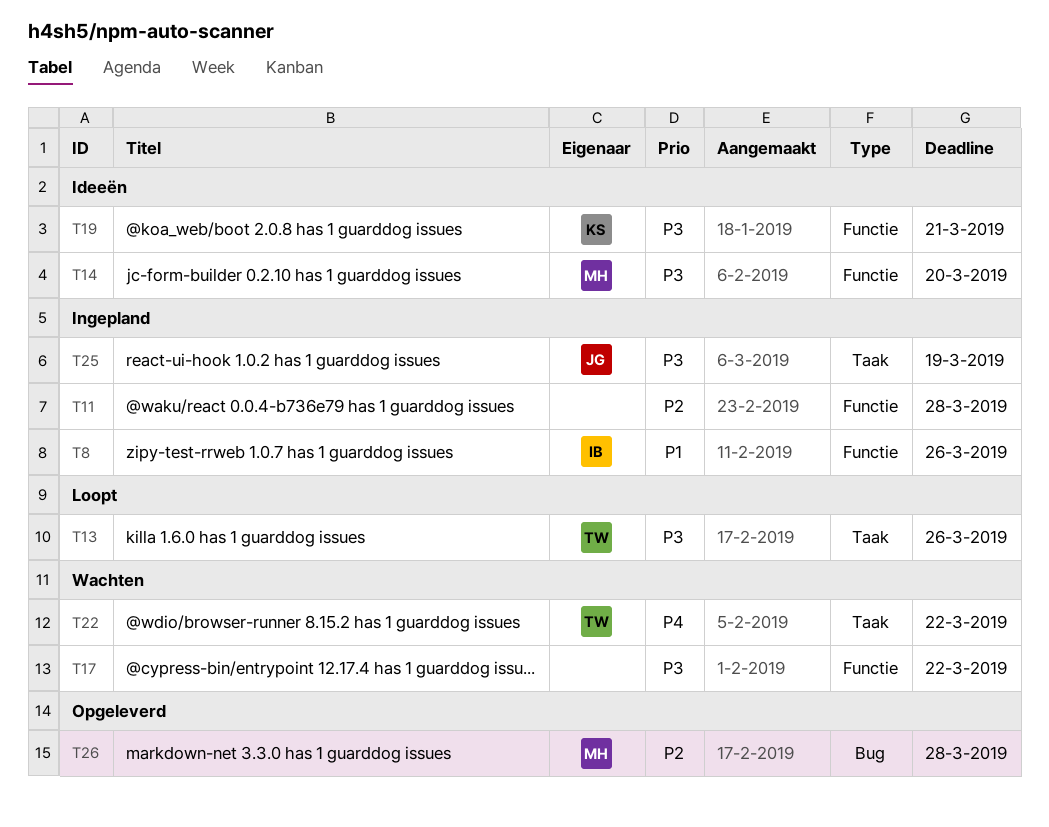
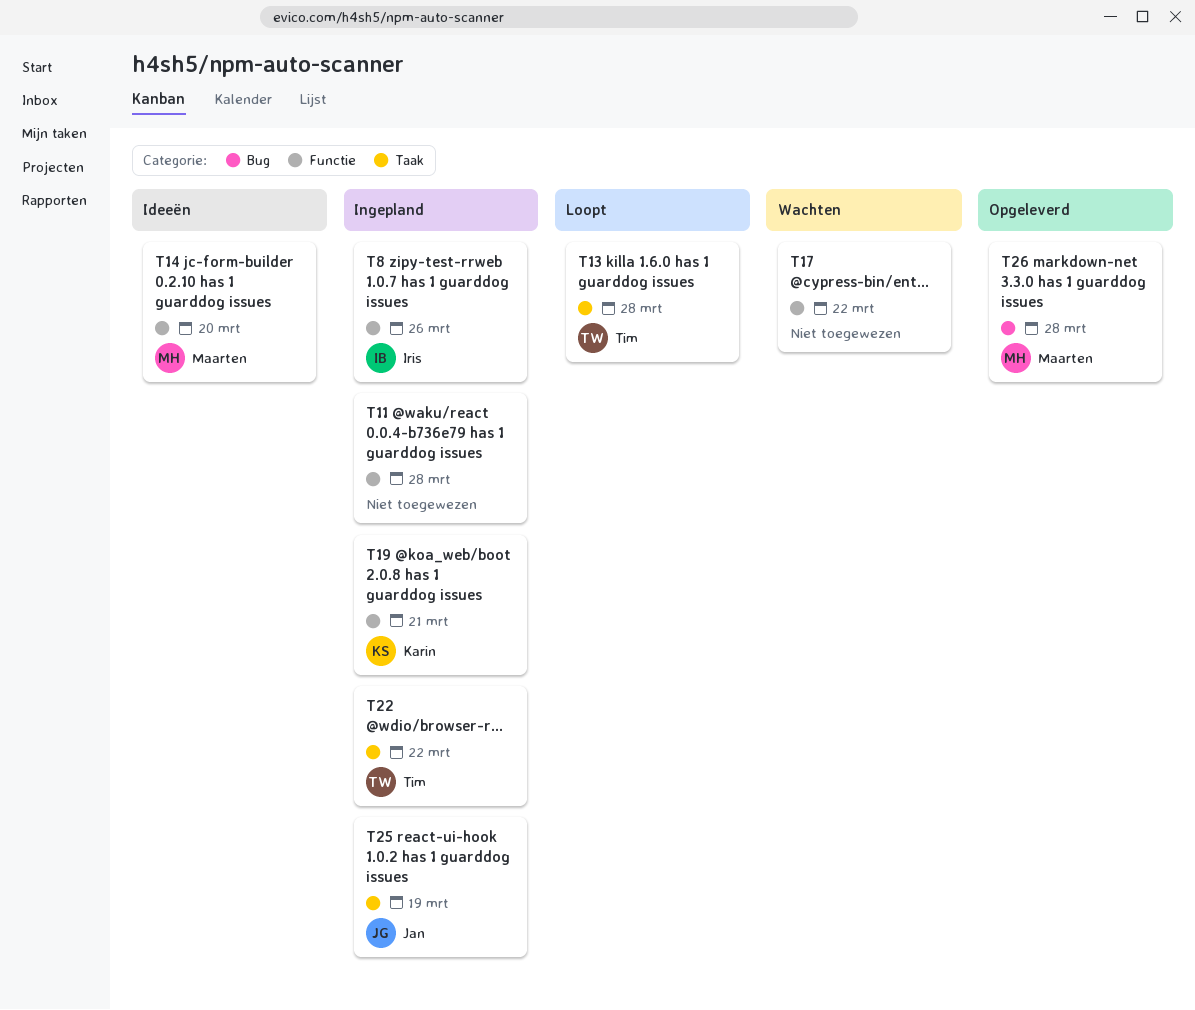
T13, due: Mar 26 -> Mar 28
T19, status: Ideeën -> Ingepland
T22, status: Wachten -> Ingepland

